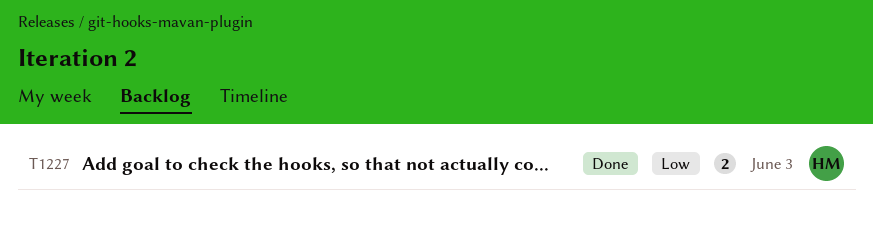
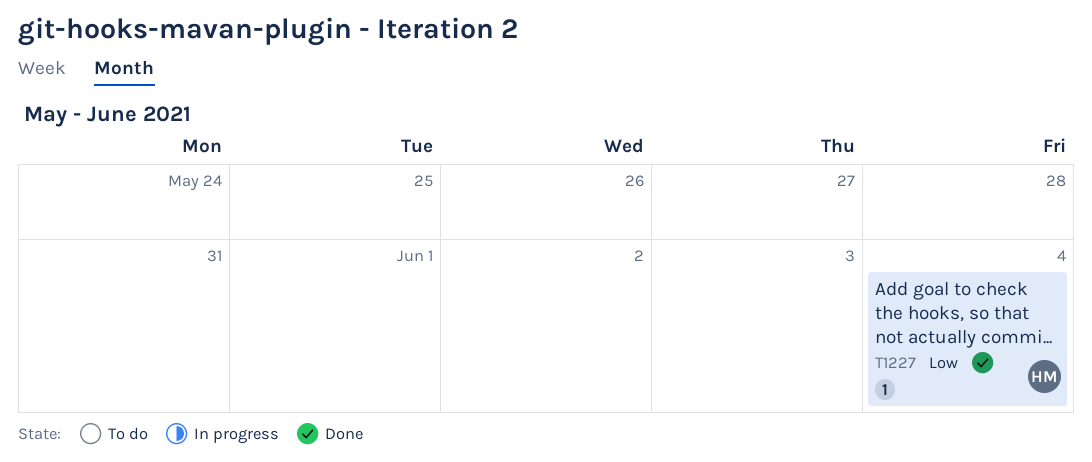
T1227, estimate: 2 -> 1
T1227, due: Jun 3 -> Jun 4

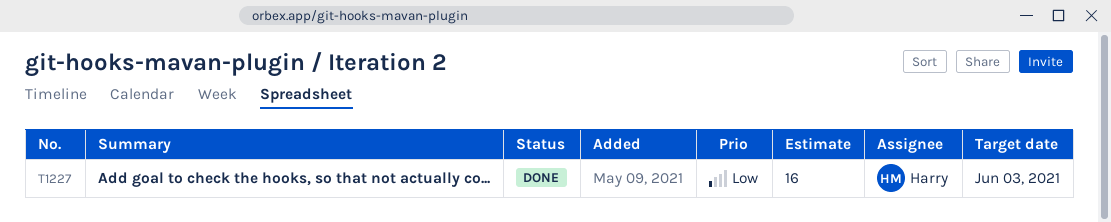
T1227, estimate: 1 -> 16
T1227, due: Jun 4 -> Jun 3

